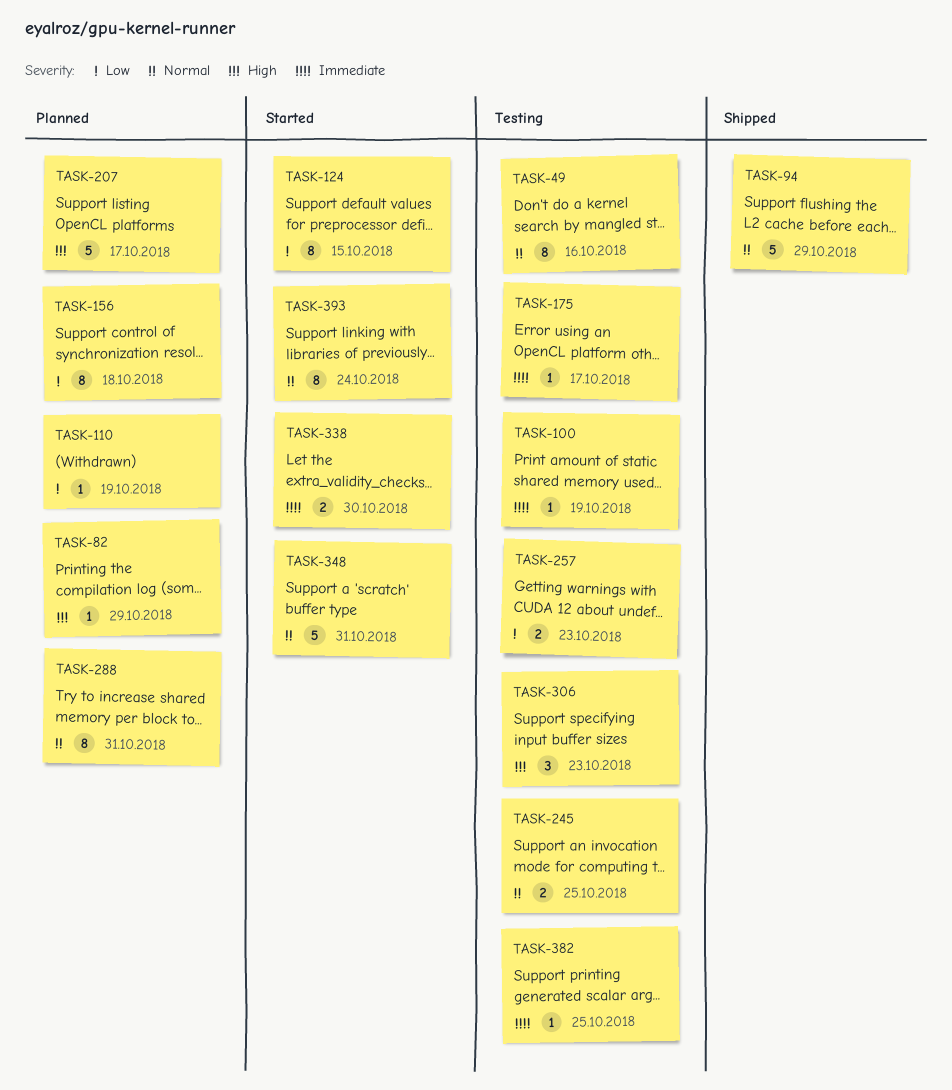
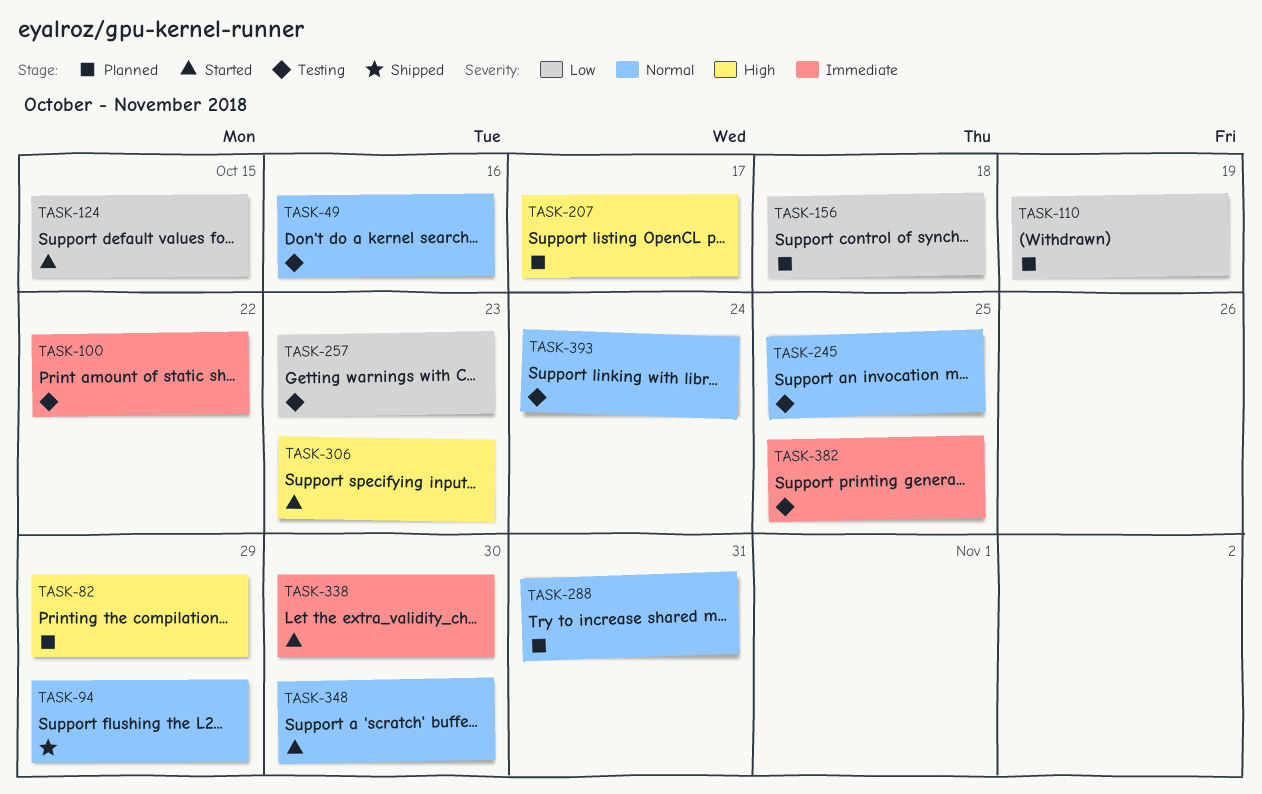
TASK-100, due: Oct 19 -> Oct 22
TASK-175: present -> none
TASK-306, status: Testing -> Started
TASK-348, due: Oct 31 -> Oct 30
TASK-393, status: Started -> Testing

